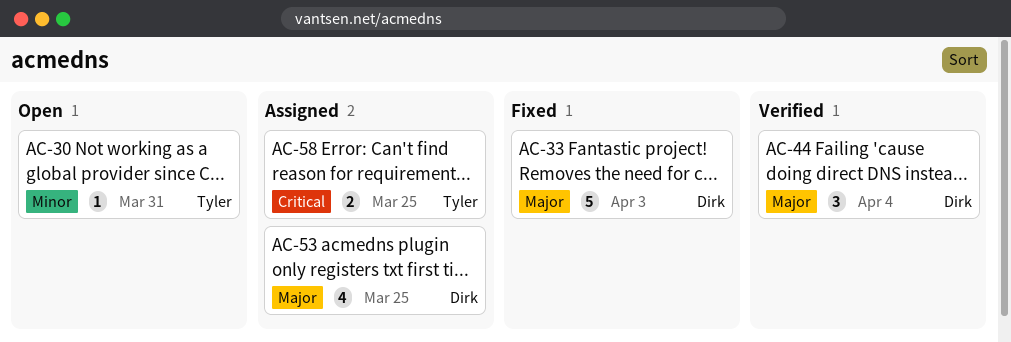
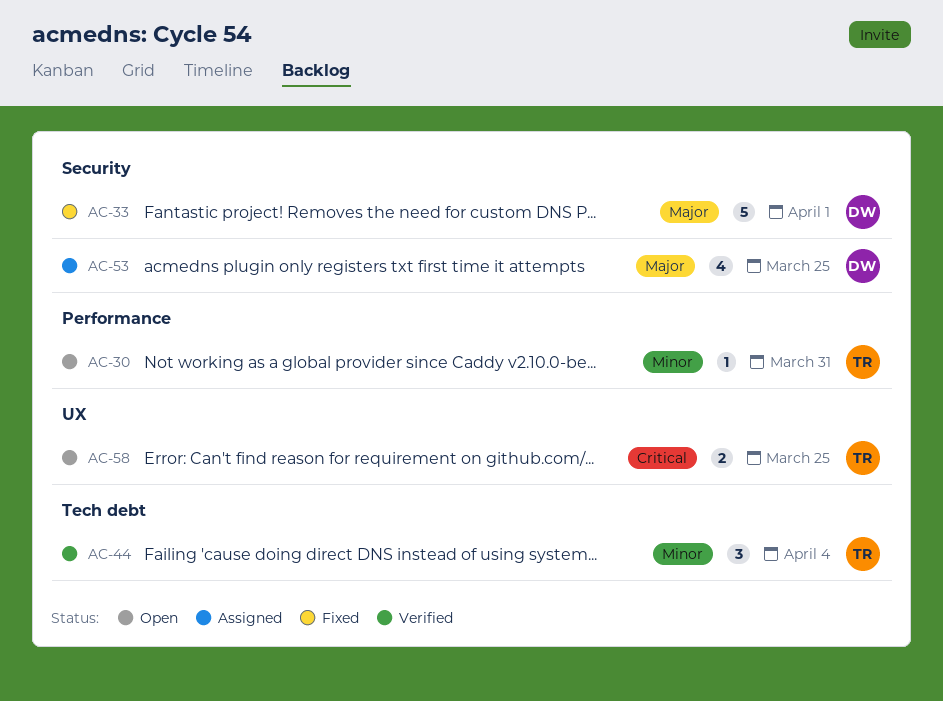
AC-33, due: Apr 3 -> Apr 1
AC-44, owner: Dirk -> Tyler
AC-44, priority: Major -> Minor
AC-58, status: Assigned -> Open

